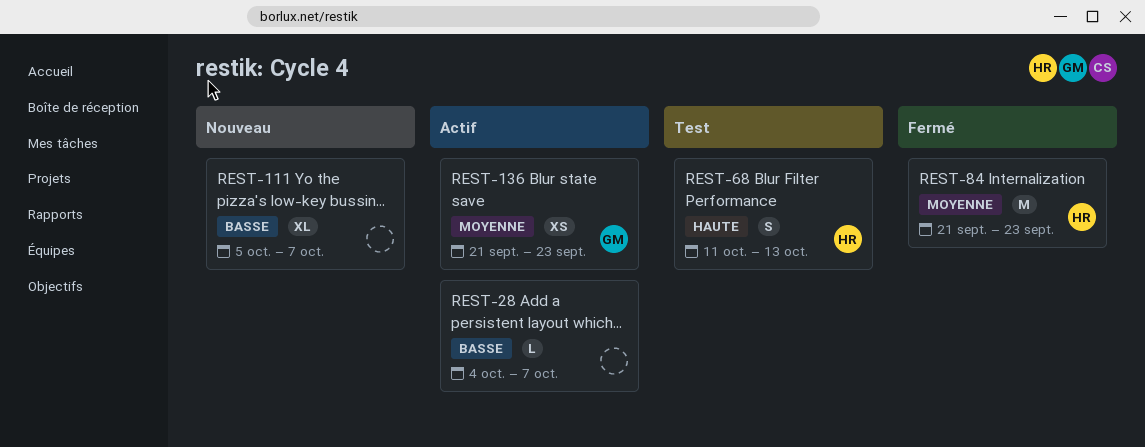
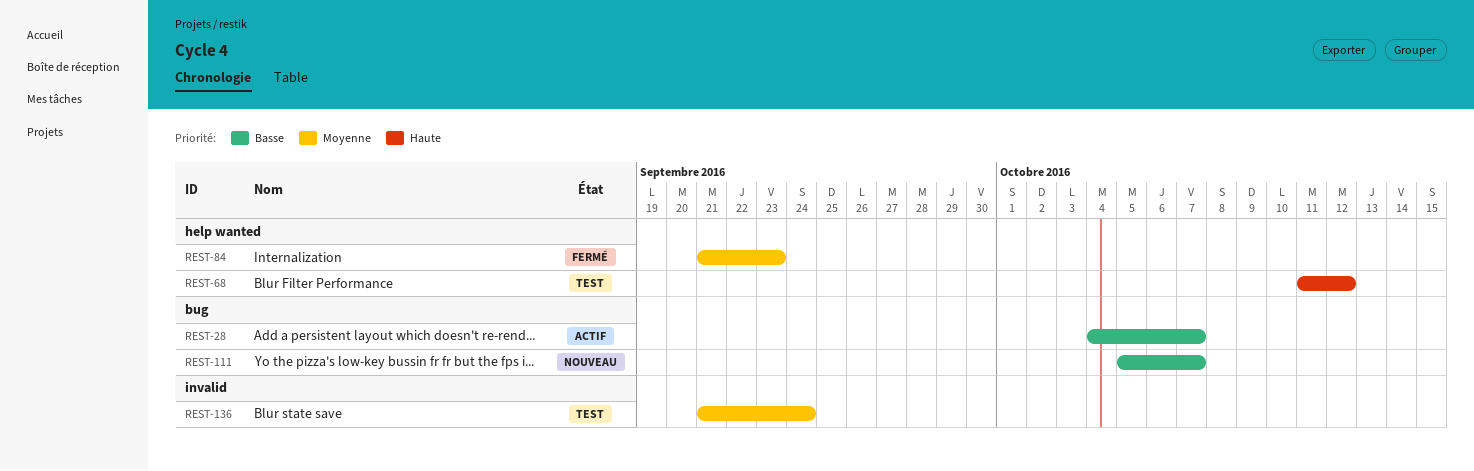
REST-68, due: Oct 13 -> Oct 12
REST-136, status: Actif -> Test
REST-136, due: Sep 23 -> Sep 24

